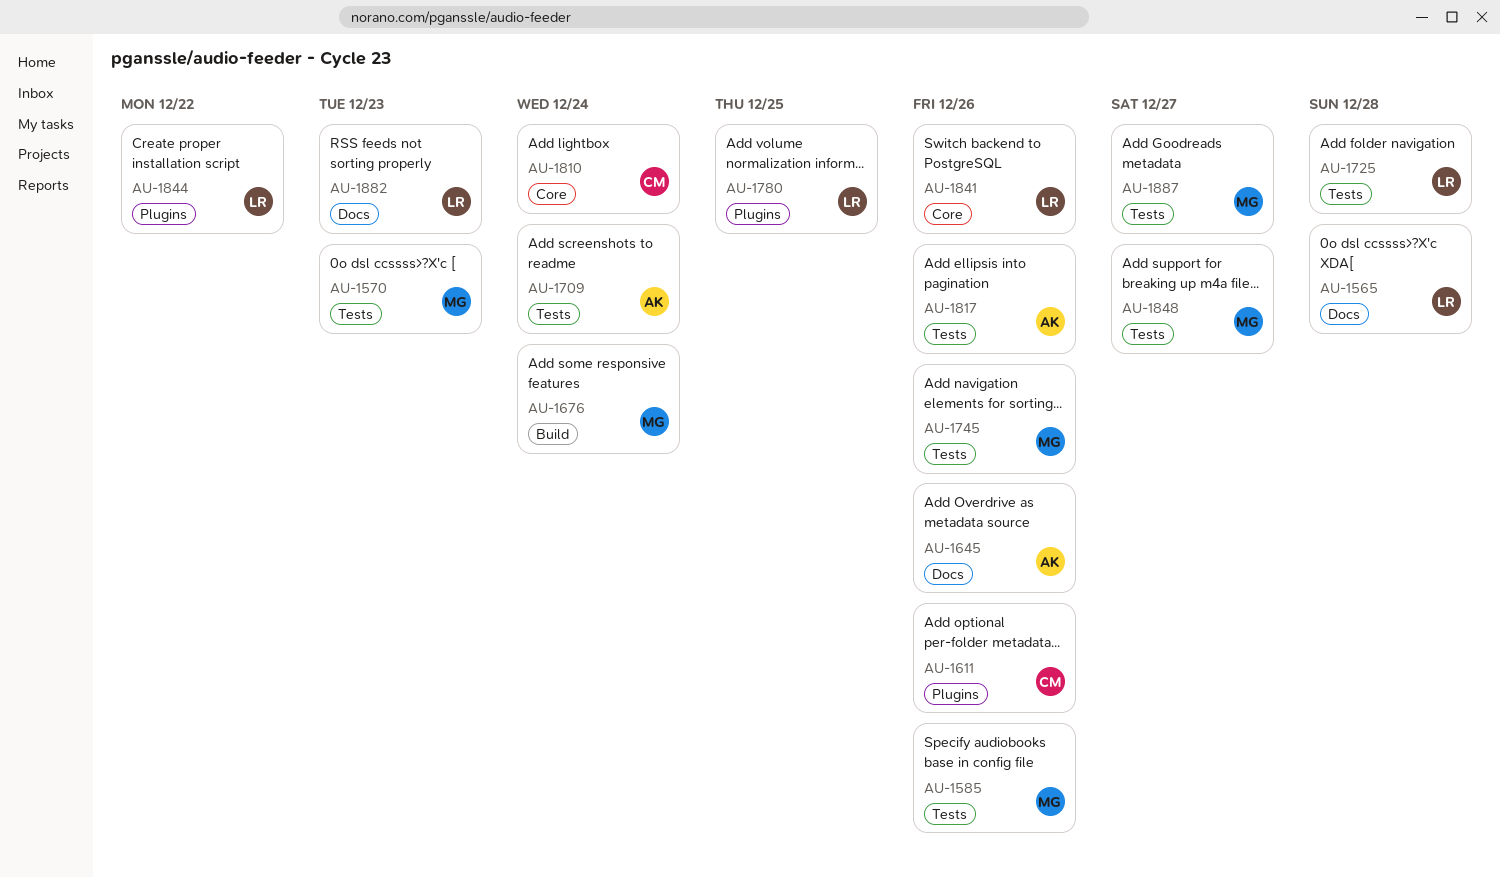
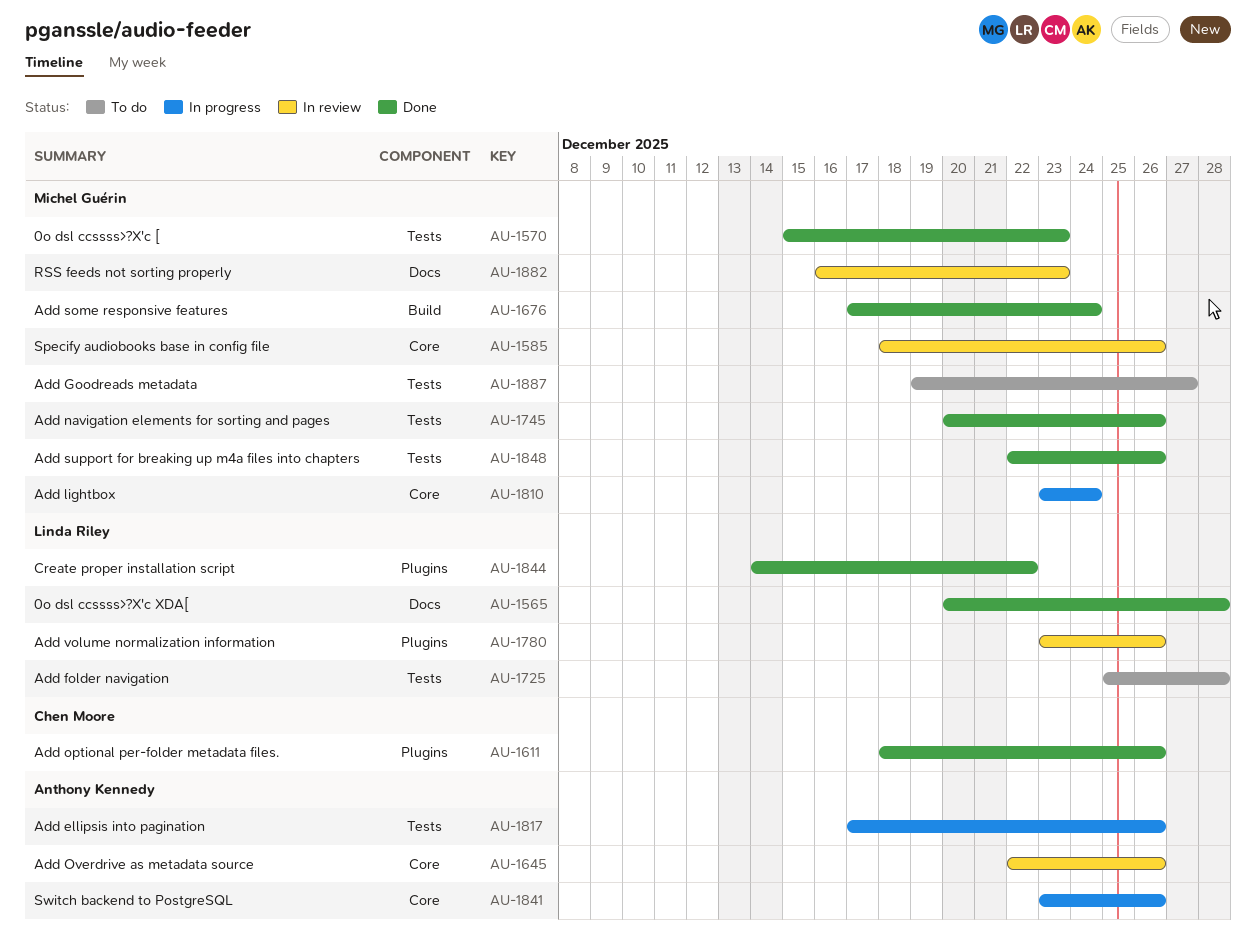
AU-1585, label: Tests -> Core
AU-1645, label: Docs -> Core
AU-1709: present -> none
AU-1780, due: Dec 25 -> Dec 26
AU-1810, owner: Chen Moore -> Michel Guérin
AU-1841, owner: Linda Riley -> Anthony Kennedy
AU-1848, due: Dec 27 -> Dec 26
AU-1882, owner: Linda Riley -> Michel Guérin

